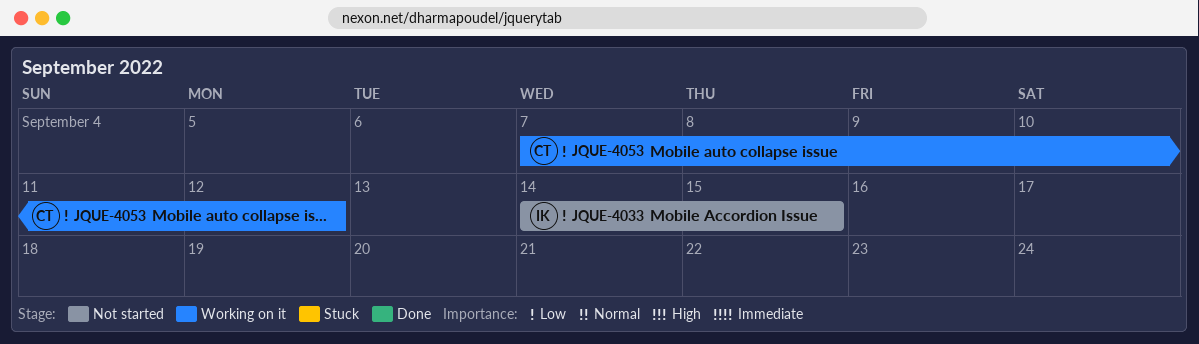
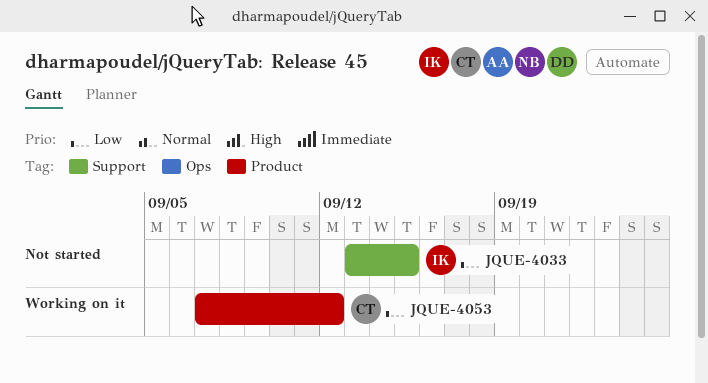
JQUE-4033, start: Sep 14 -> Sep 13

